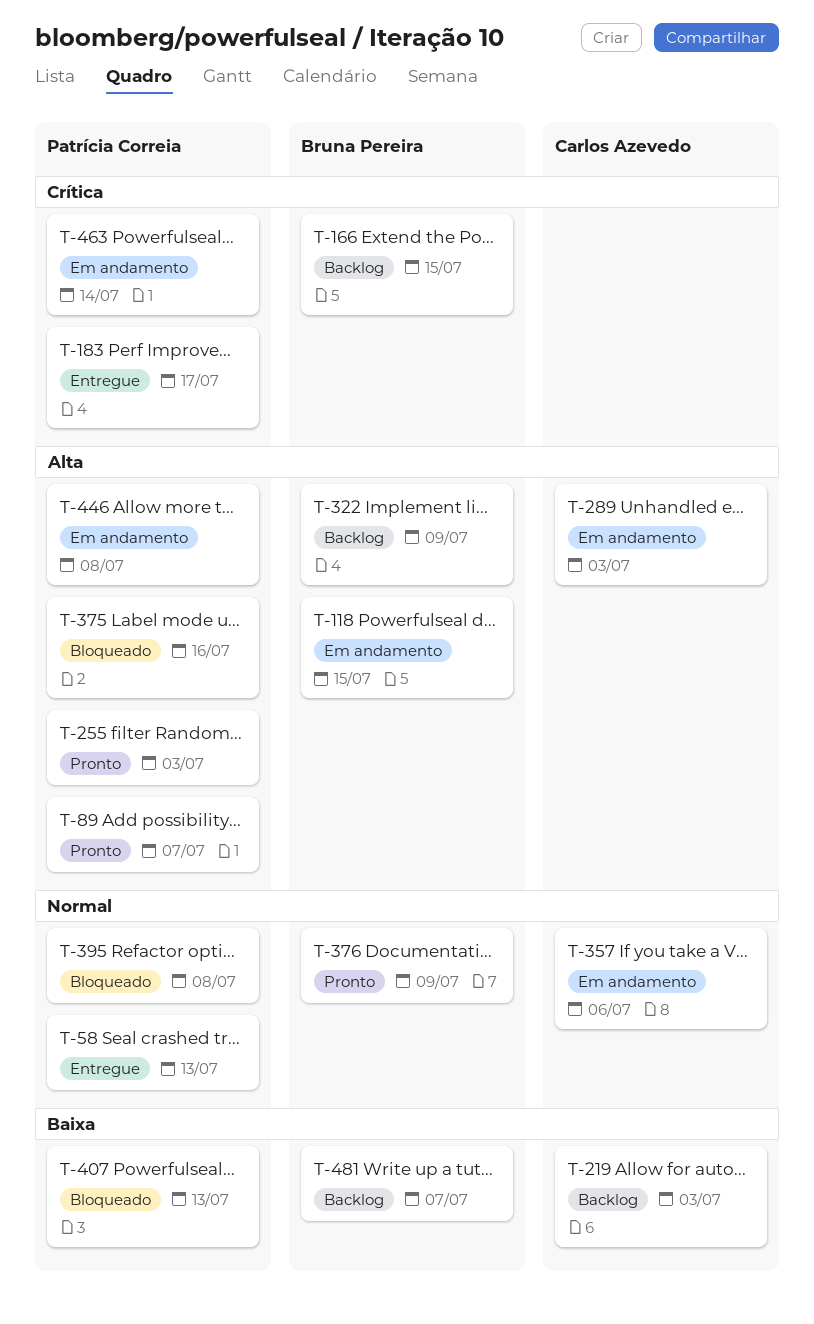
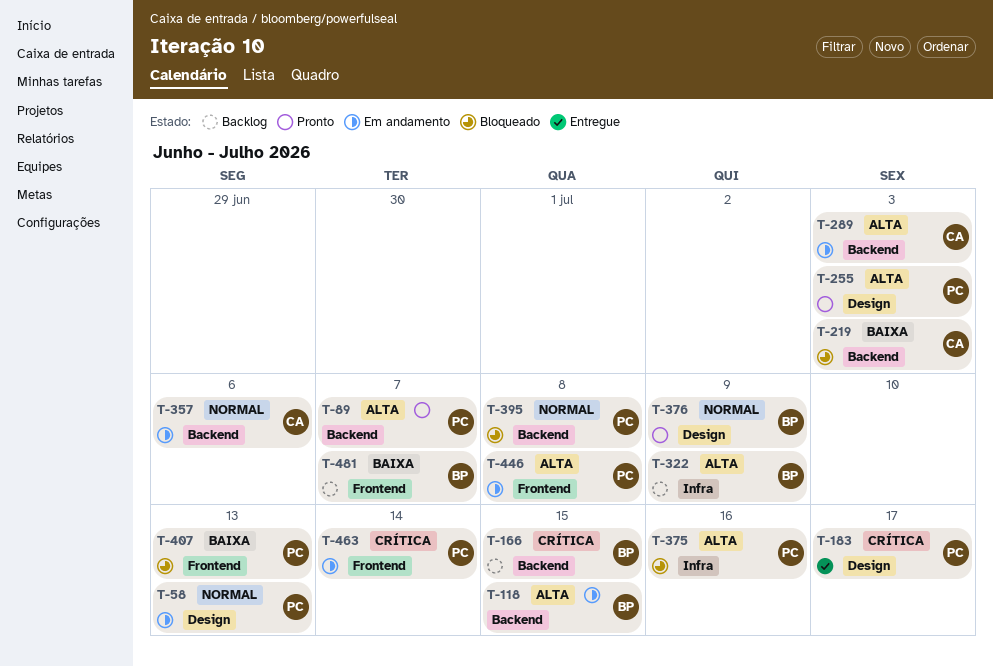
T-58, status: Entregue -> Em andamento
T-219, status: Backlog -> Bloqueado

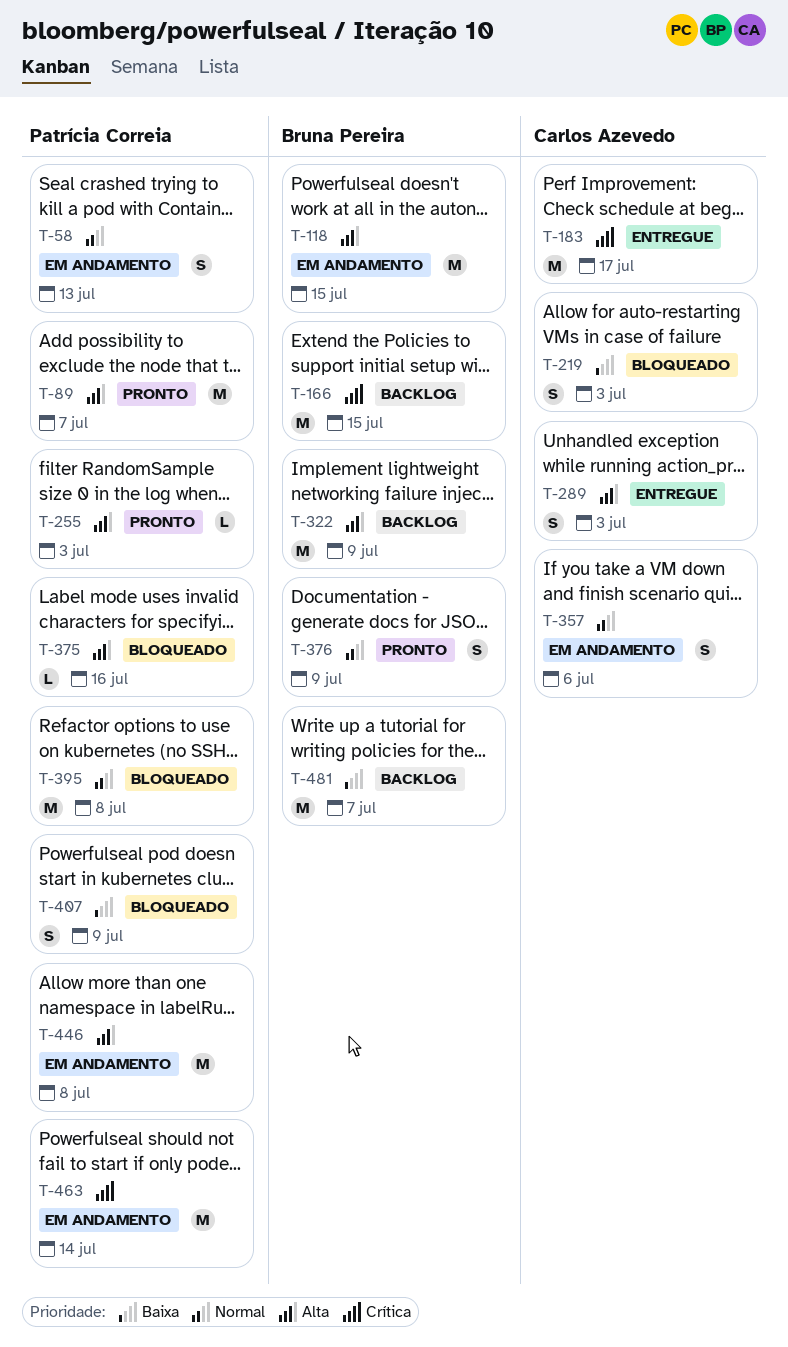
T-183, owner: Patrícia Correia -> Carlos Azevedo
T-289, status: Em andamento -> Entregue
T-407, due: Jul 13 -> Jul 9

